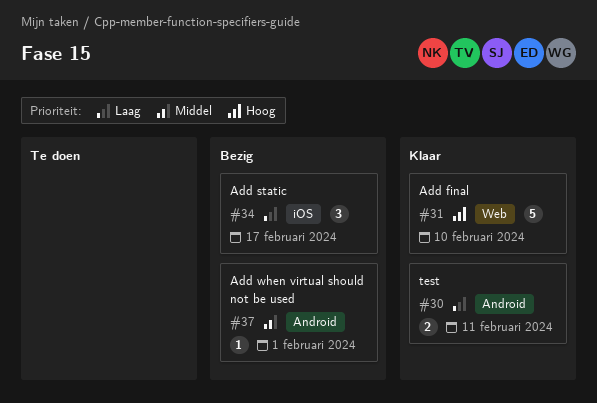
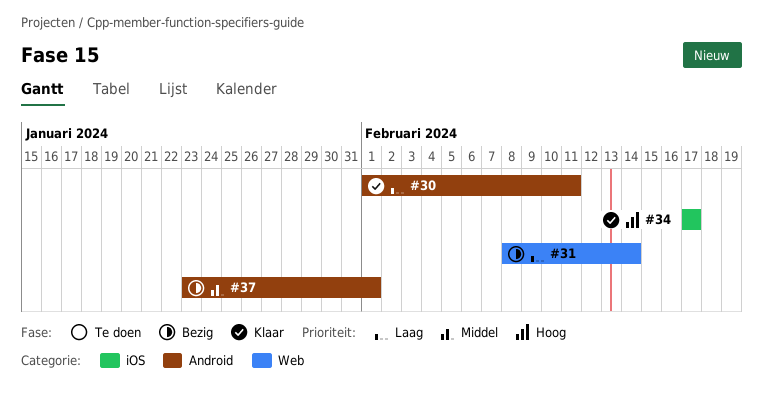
#31, status: Klaar -> Bezig
#31, priority: Hoog -> Laag
#31, due: Feb 10 -> Feb 14
#34, status: Bezig -> Klaar
#34, priority: Laag -> Hoog

